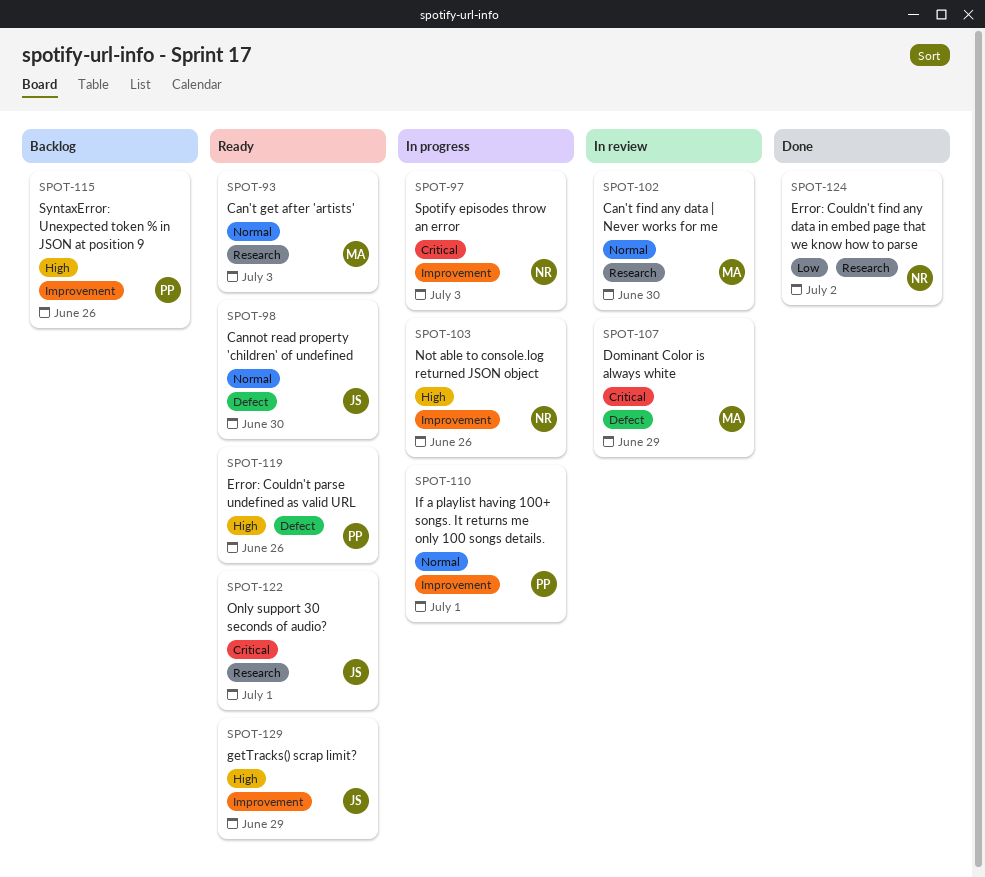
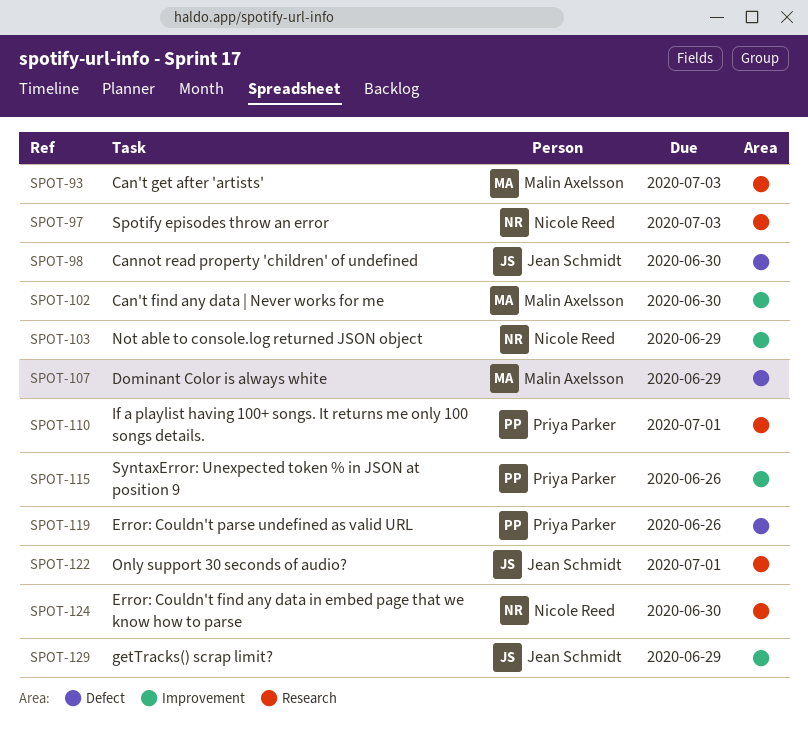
SPOT-97, label: Improvement -> Research
SPOT-102, label: Research -> Improvement
SPOT-103, due: Jun 26 -> Jun 29
SPOT-110, label: Improvement -> Research
SPOT-124, due: Jul 2 -> Jun 30

